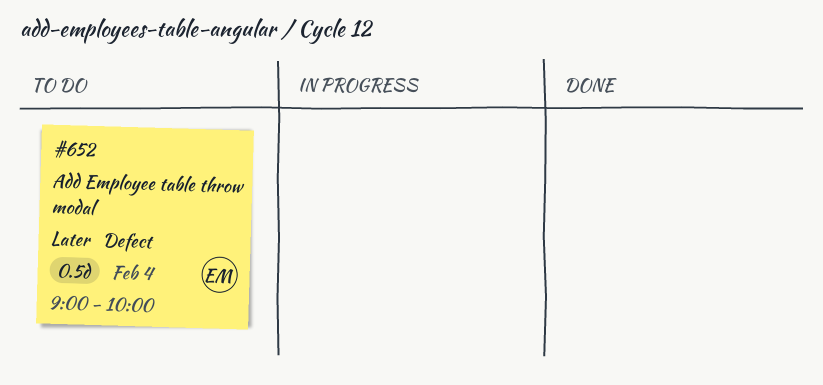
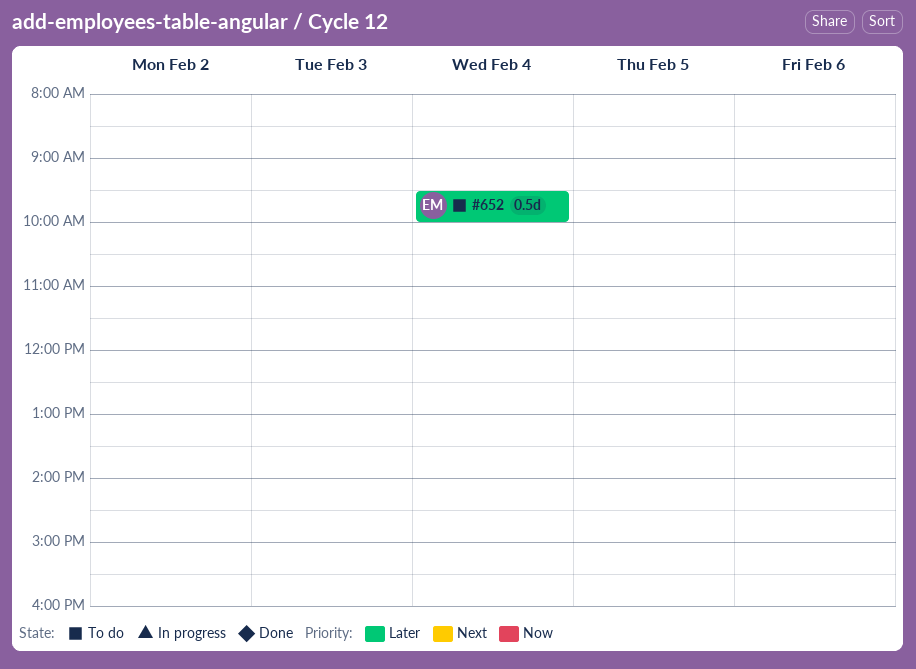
#652, begins: 09:00 -> 09:30

